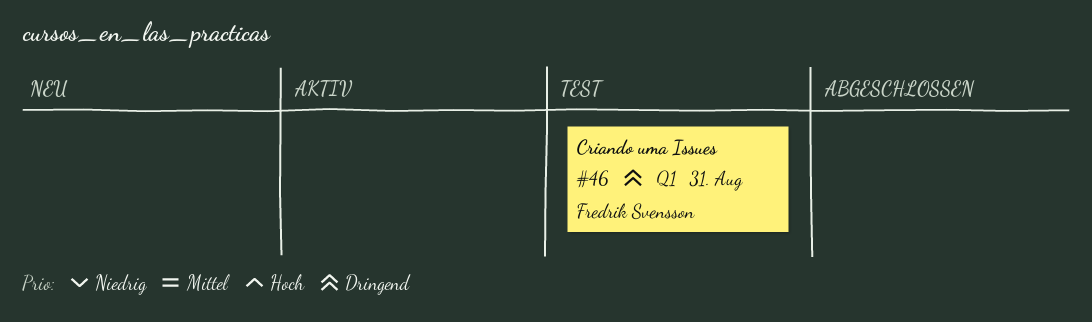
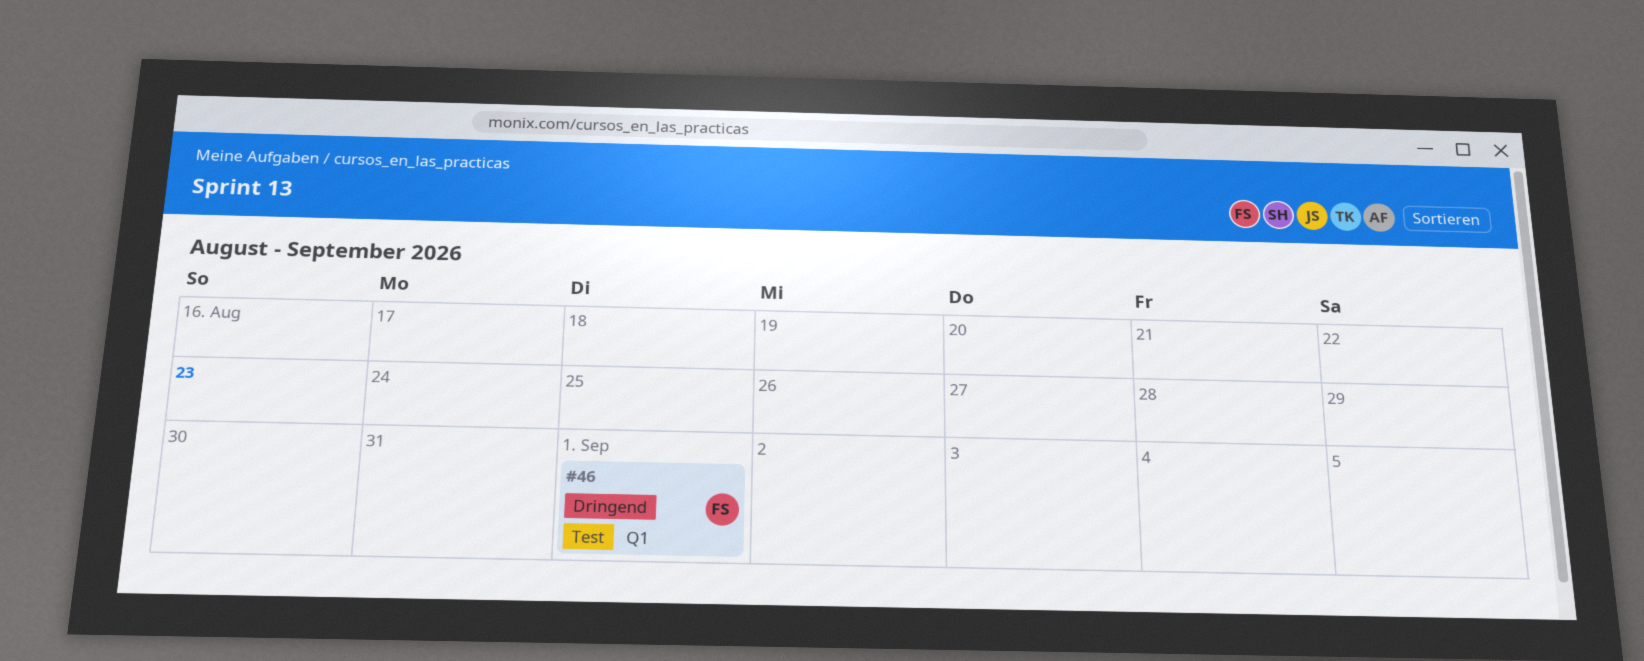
#46, due: Aug 31 -> Sep 1

